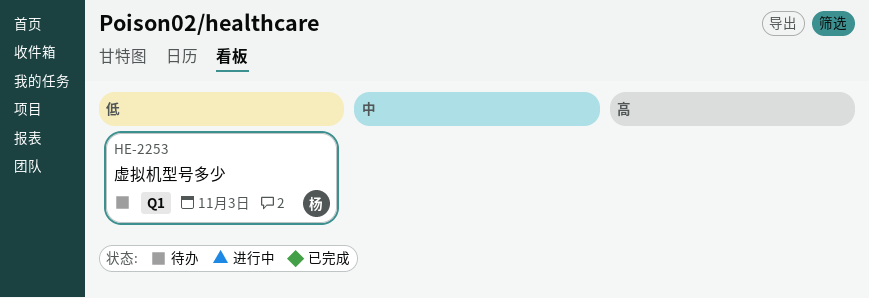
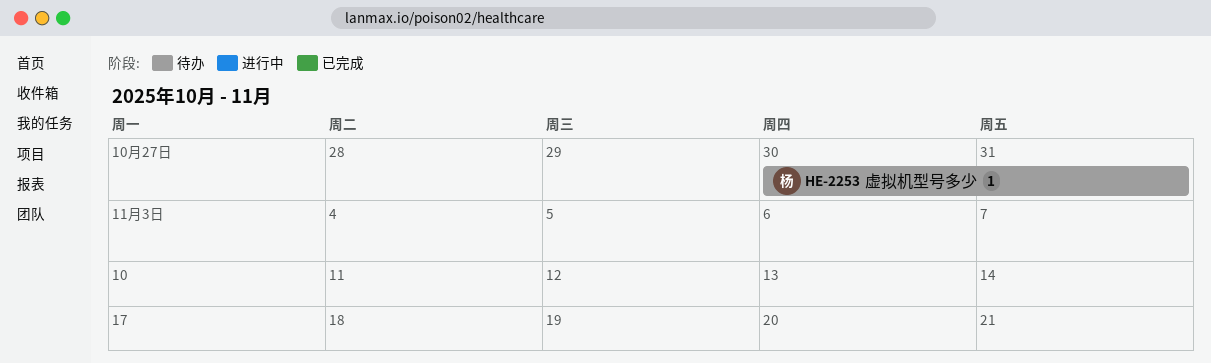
HE-2253, due: Nov 3 -> Oct 31

